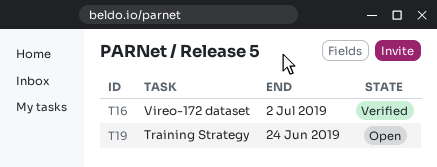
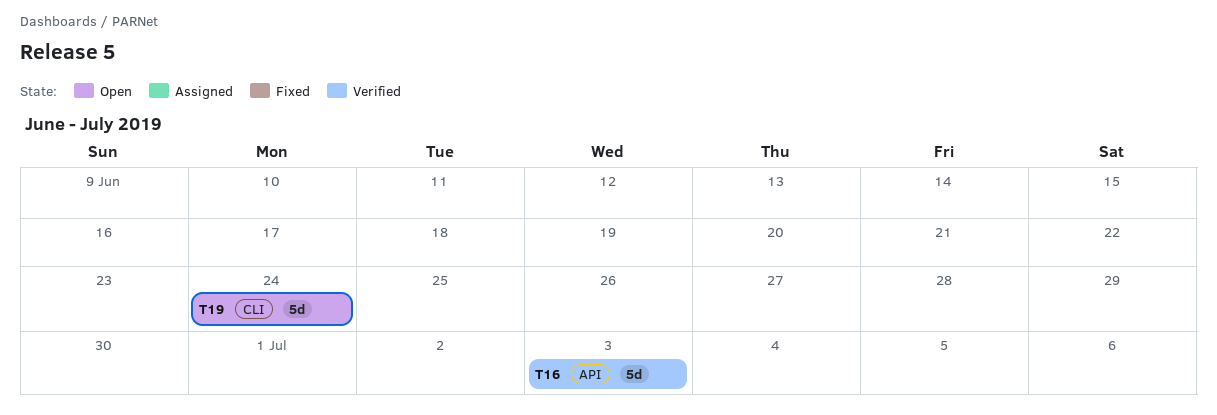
T16, due: Jul 2 -> Jul 3

